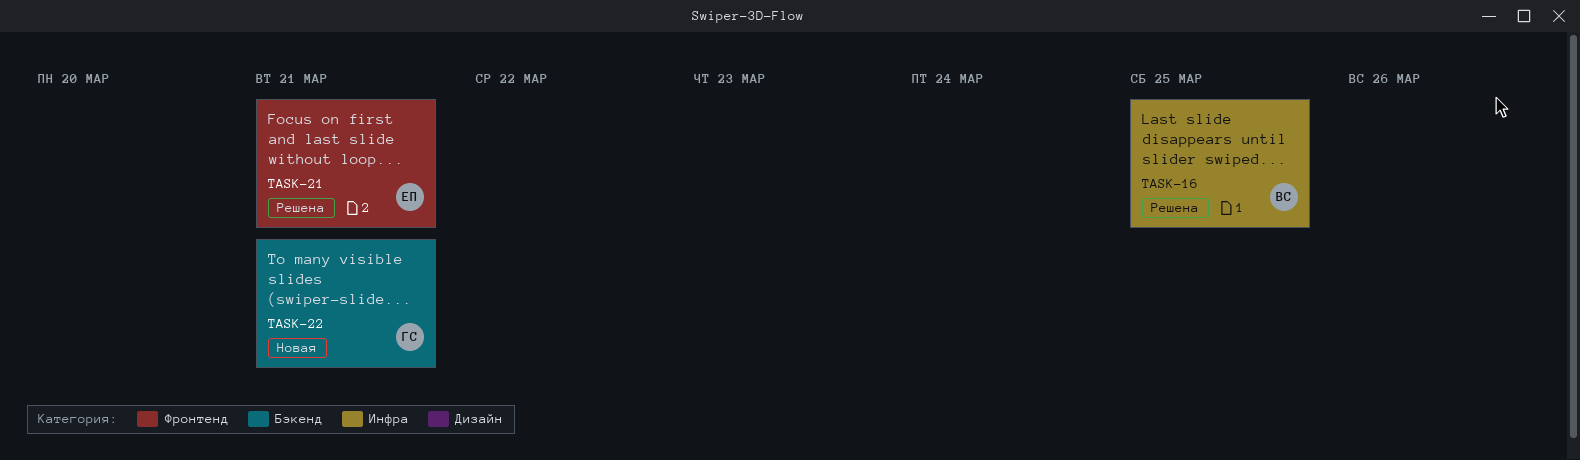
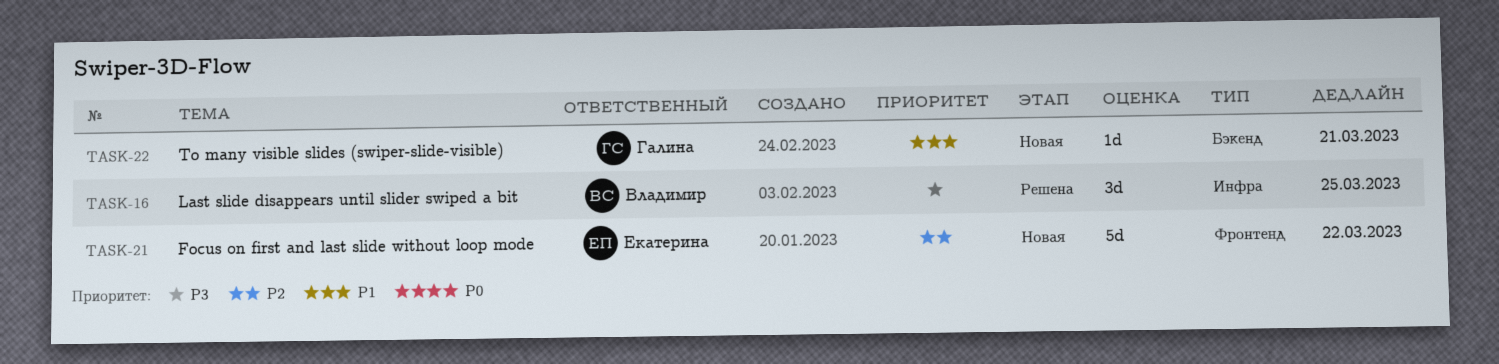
TASK-21, status: Решена -> Новая
TASK-21, due: Mar 21 -> Mar 22

